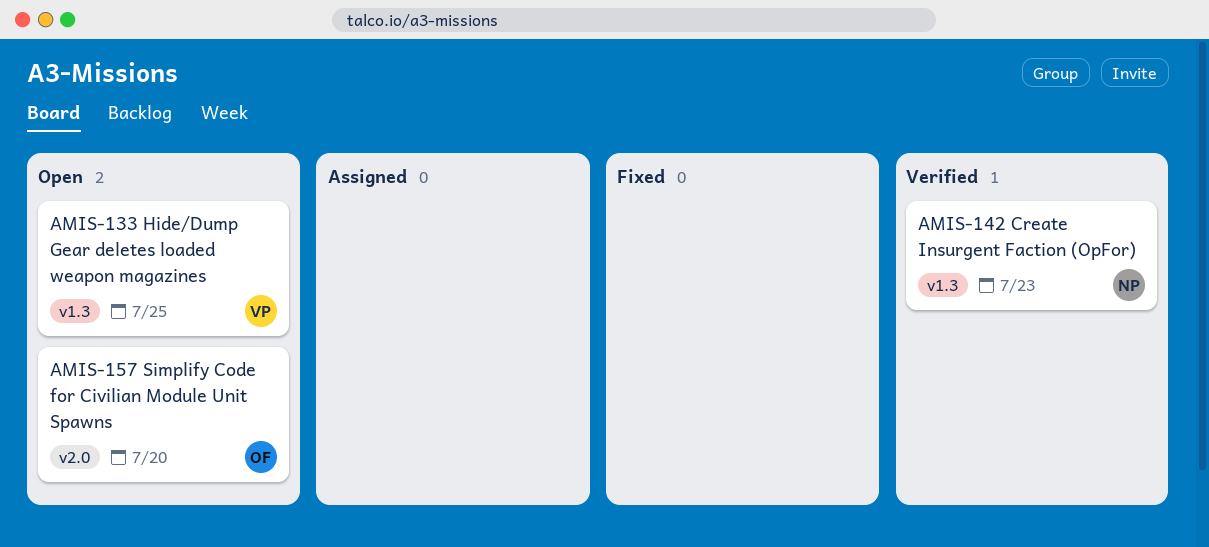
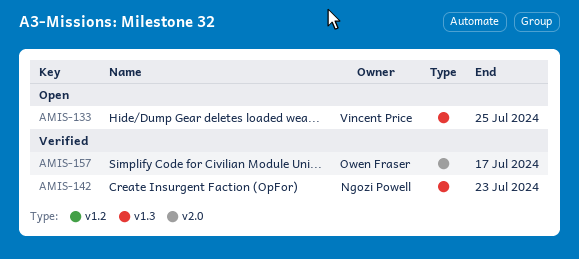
AMIS-157, status: Open -> Verified
AMIS-157, due: Jul 20 -> Jul 17

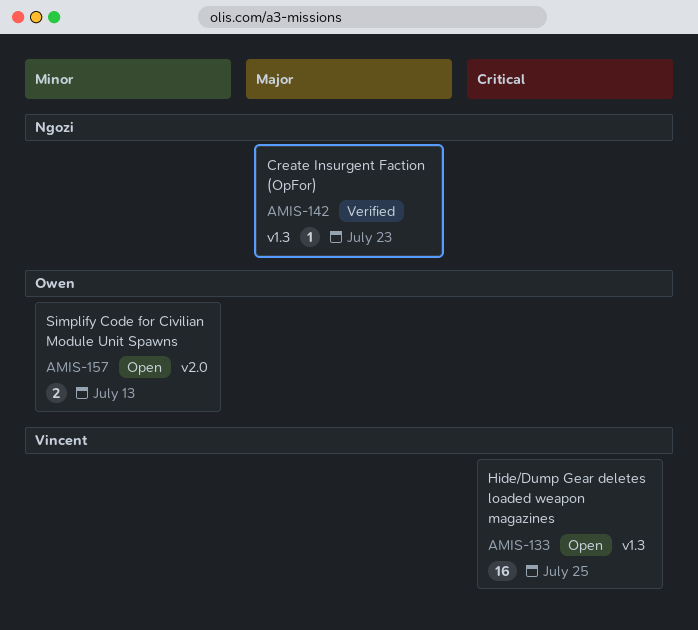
AMIS-157, status: Verified -> Open
AMIS-157, due: Jul 17 -> Jul 13

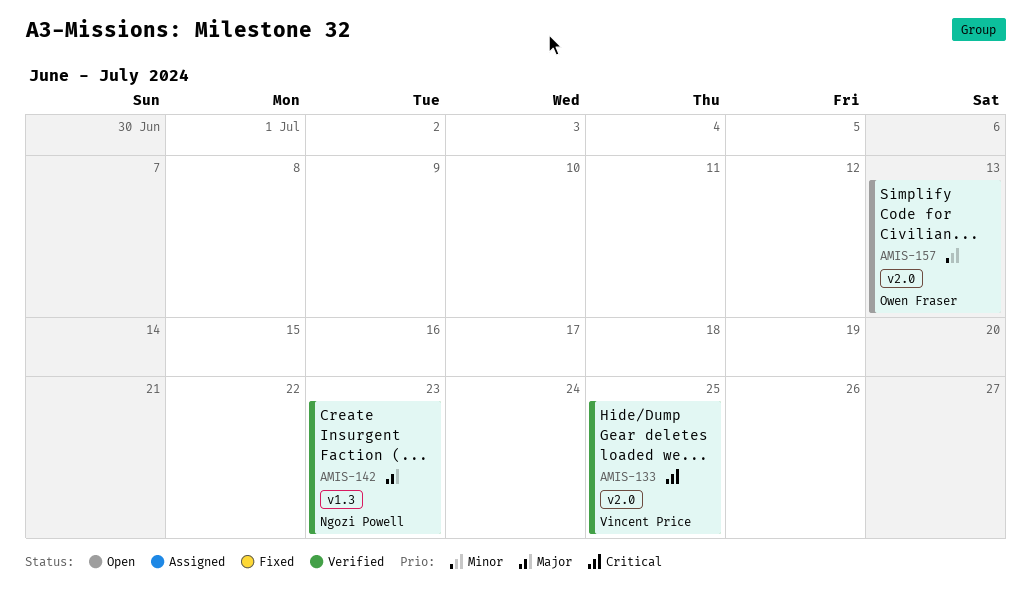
AMIS-133, status: Open -> Verified
AMIS-133, label: v1.3 -> v2.0

